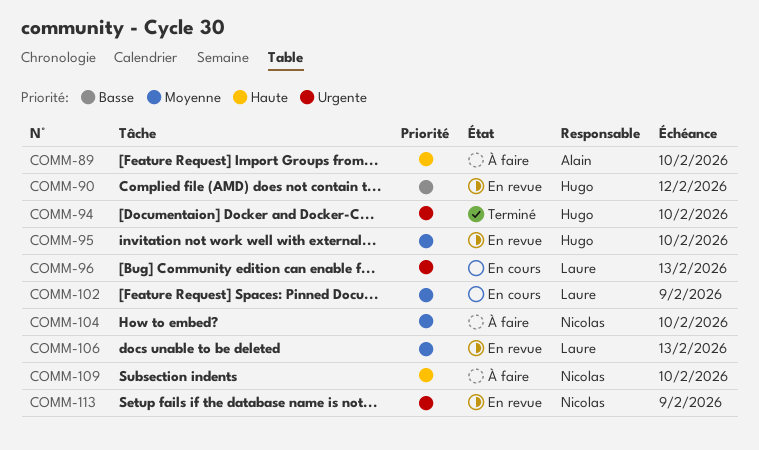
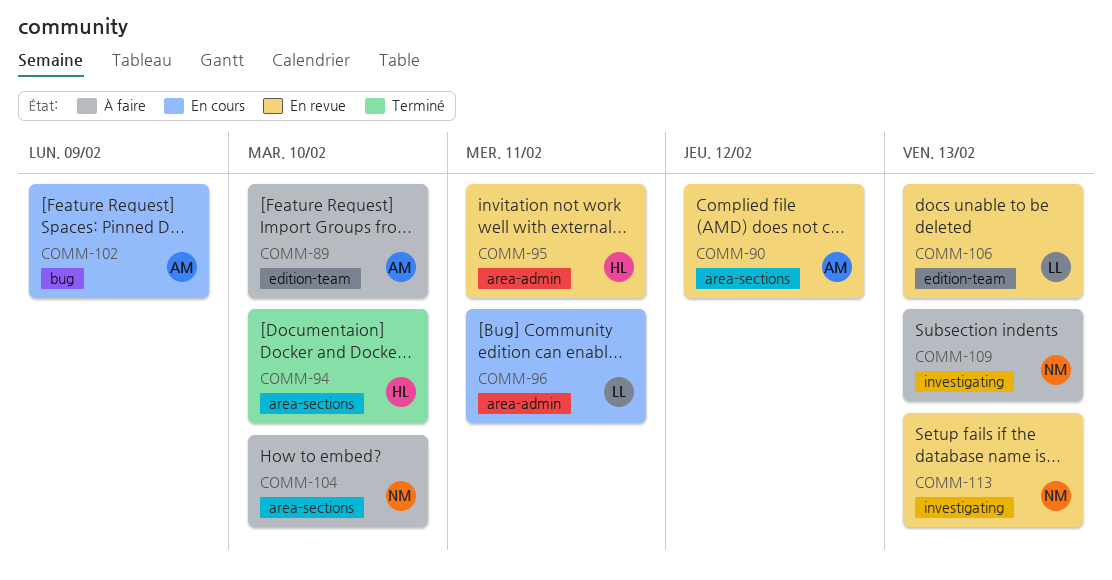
COMM-90, owner: Hugo -> Alain
COMM-95, due: Feb 10 -> Feb 11
COMM-96, due: Feb 13 -> Feb 11
COMM-102, owner: Laure -> Alain
COMM-109, due: Feb 10 -> Feb 13
COMM-113, due: Feb 9 -> Feb 13

